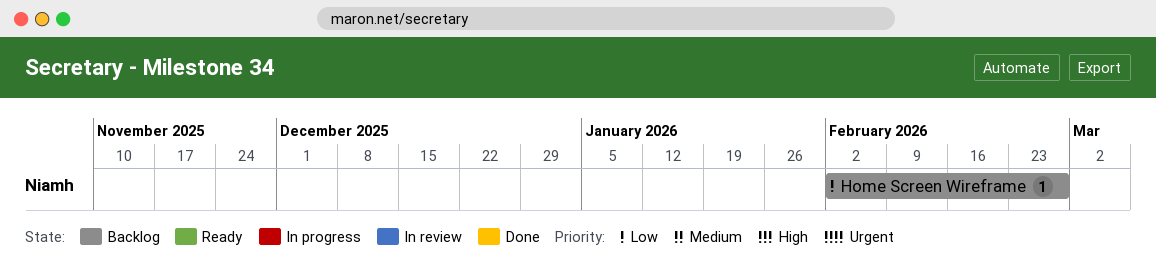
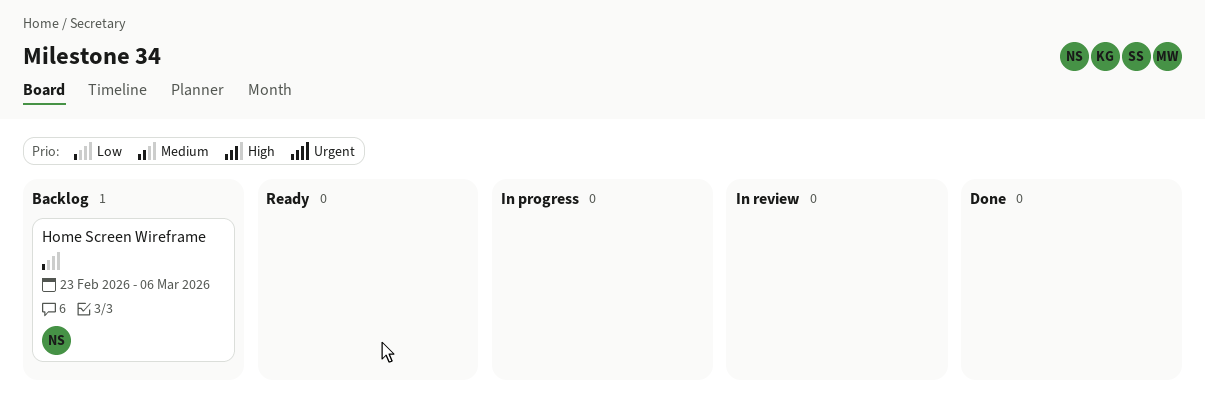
Home Screen Wireframe, start: Feb 2 -> Feb 23
Home Screen Wireframe, due: Feb 27 -> Mar 6

